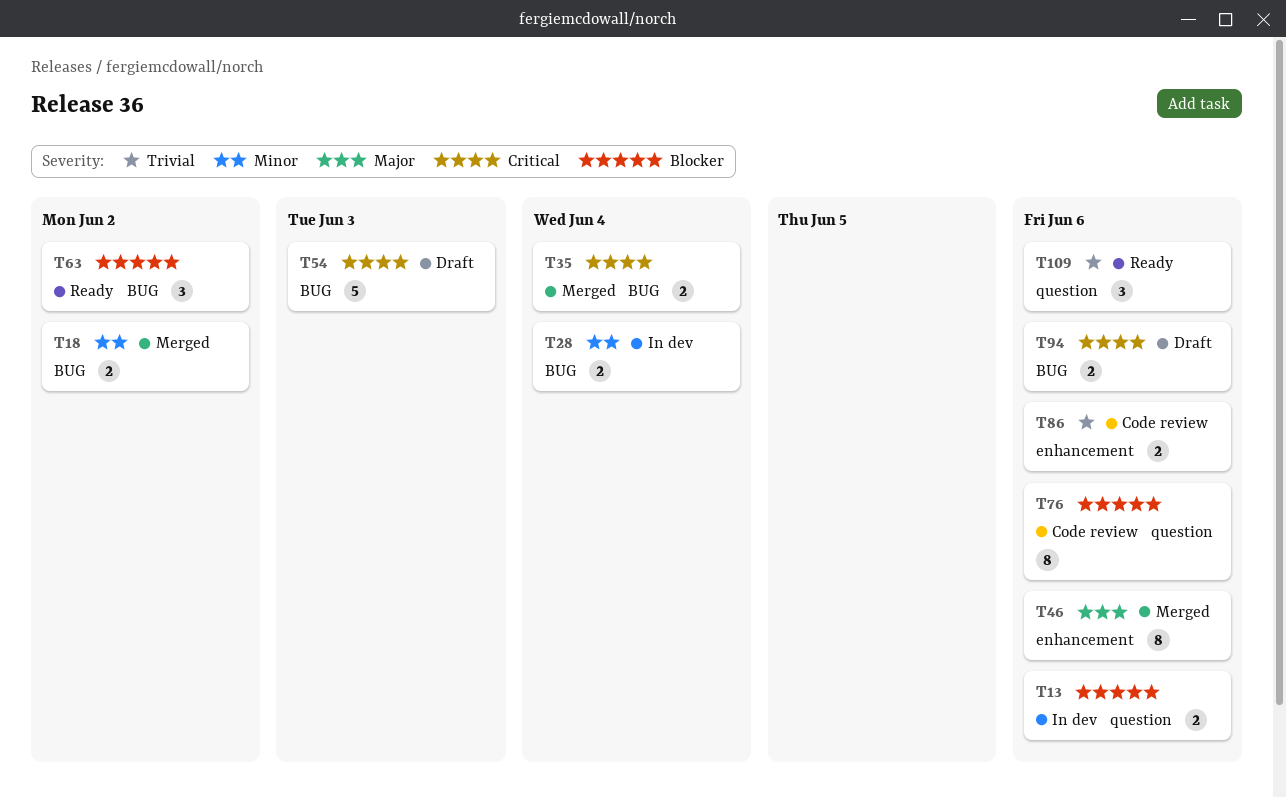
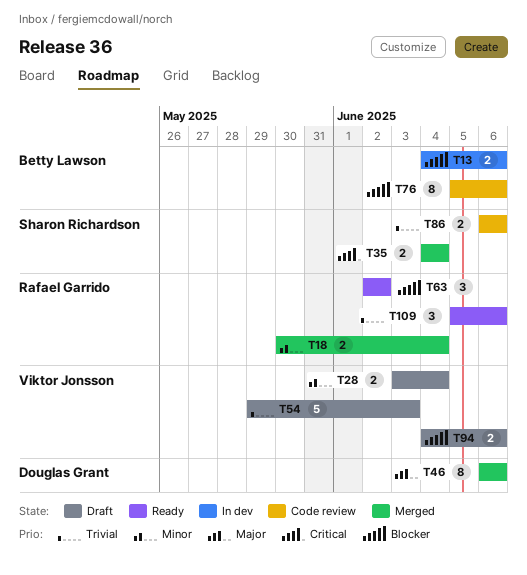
T18, due: Jun 2 -> Jun 4
T28, status: In dev -> Draft
T54, priority: Critical -> Trivial
T94, priority: Critical -> Blocker

